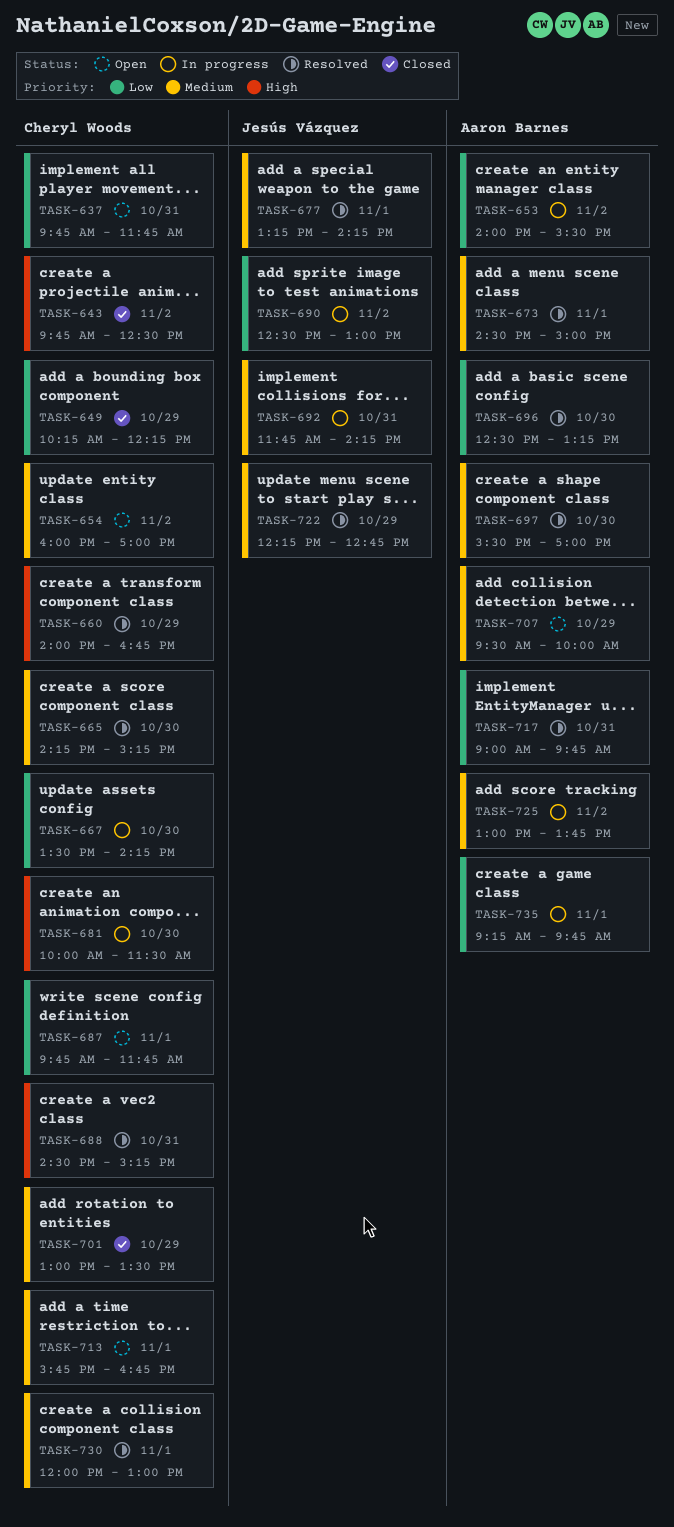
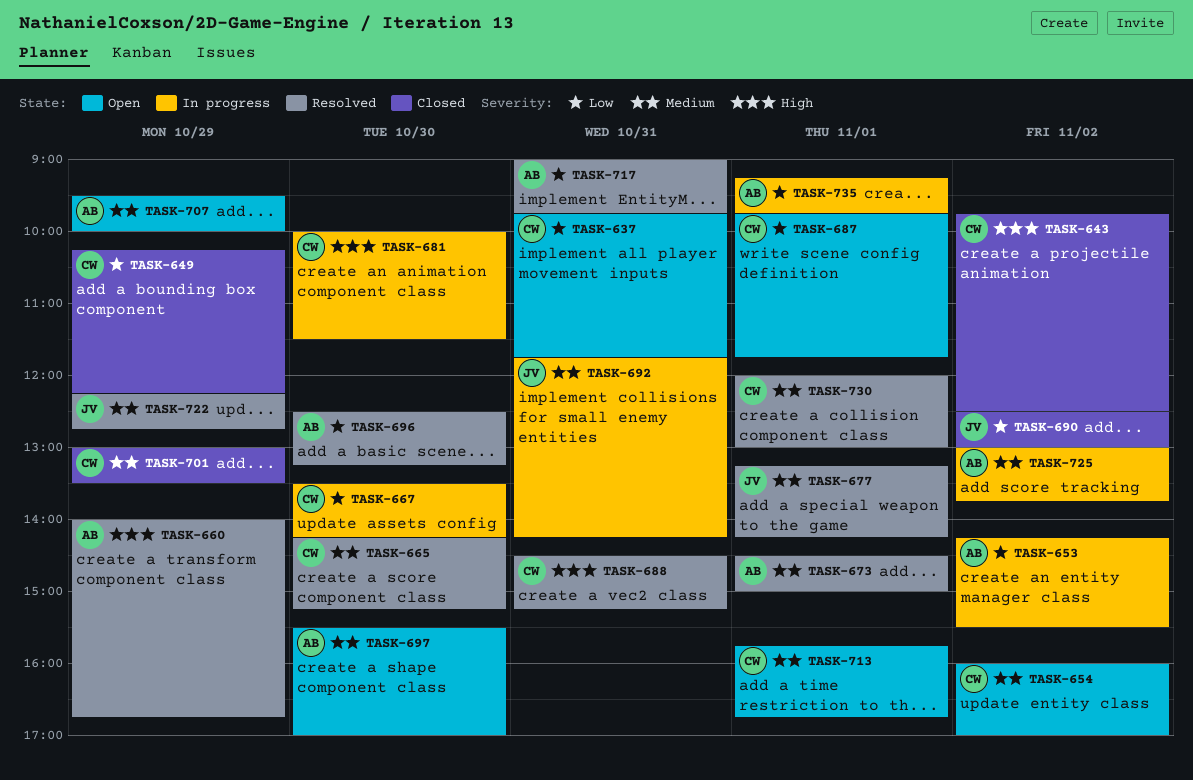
TASK-653, begins: 14:00 -> 14:15
TASK-660, owner: Cheryl Woods -> Aaron Barnes
TASK-690, status: In progress -> Closed
TASK-697, status: Resolved -> Open

